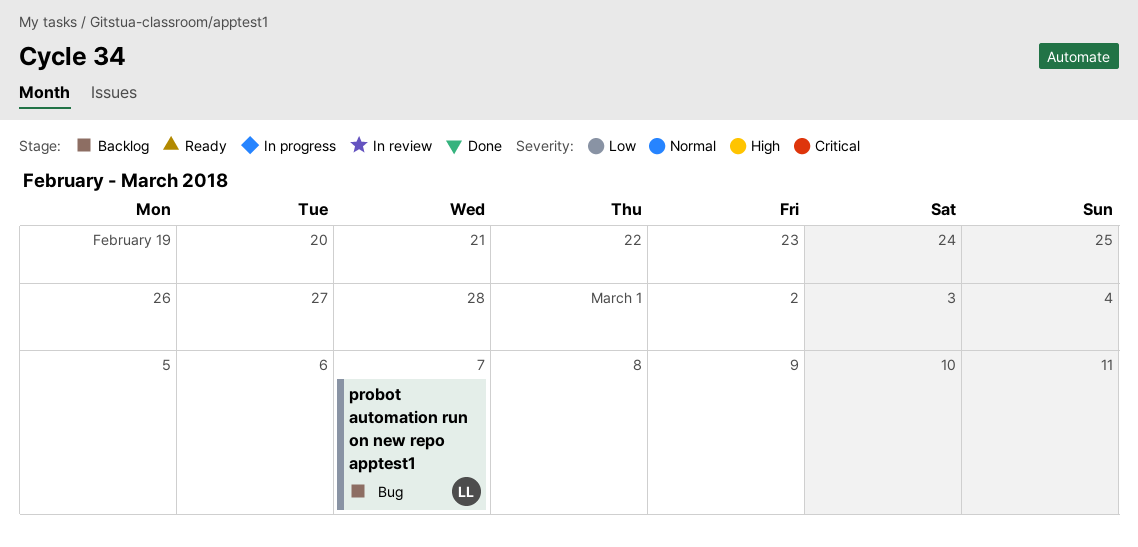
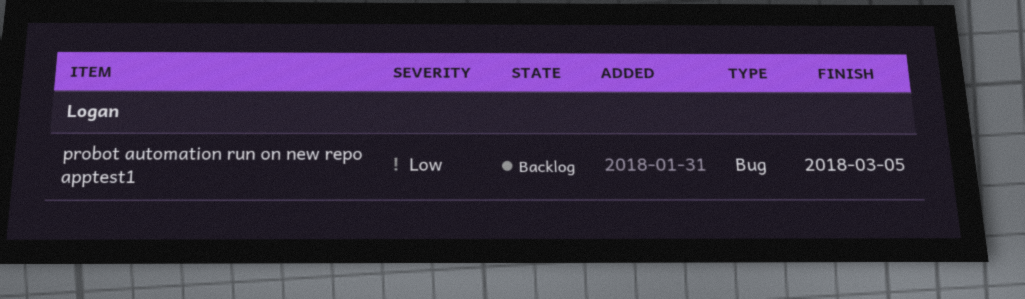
probot automation run on new repo apptest1, due: Mar 7 -> Mar 5

